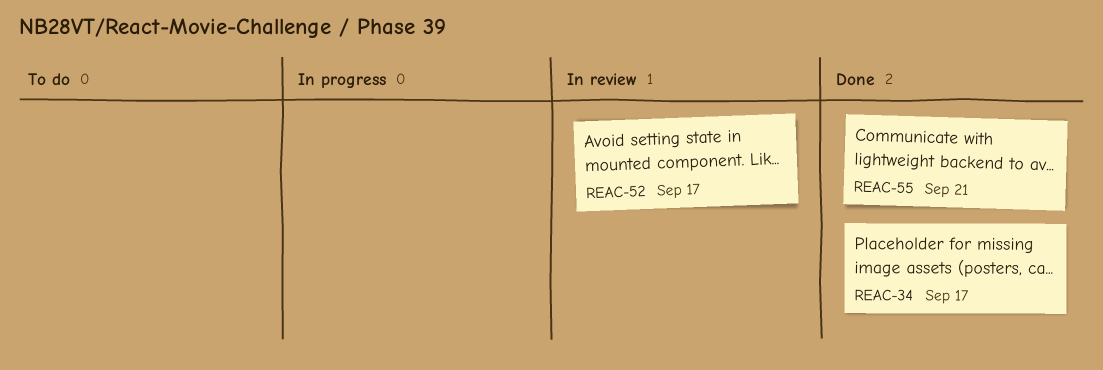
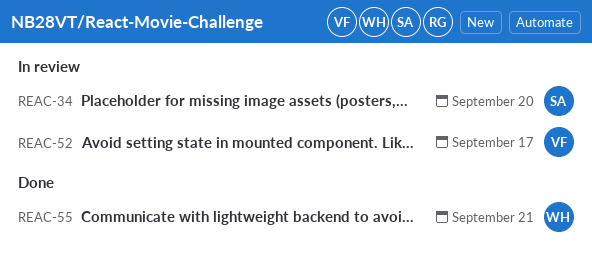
REAC-34, status: Done -> In review
REAC-34, due: Sep 17 -> Sep 20

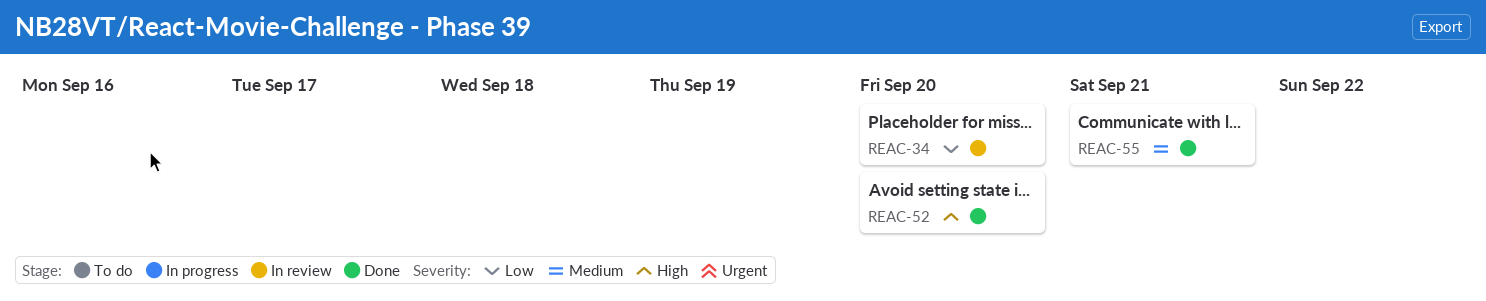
REAC-52, status: In review -> Done
REAC-52, due: Sep 17 -> Sep 20

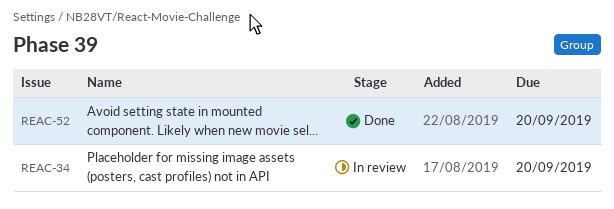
REAC-55: present -> none

